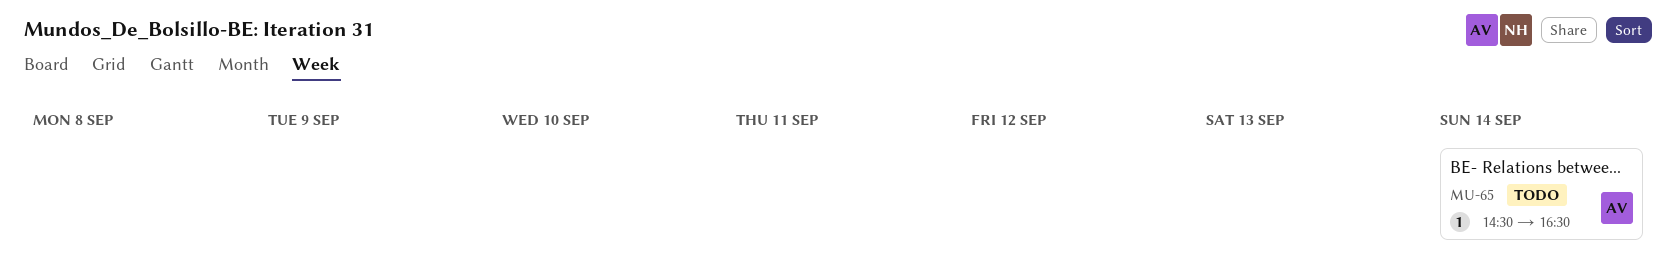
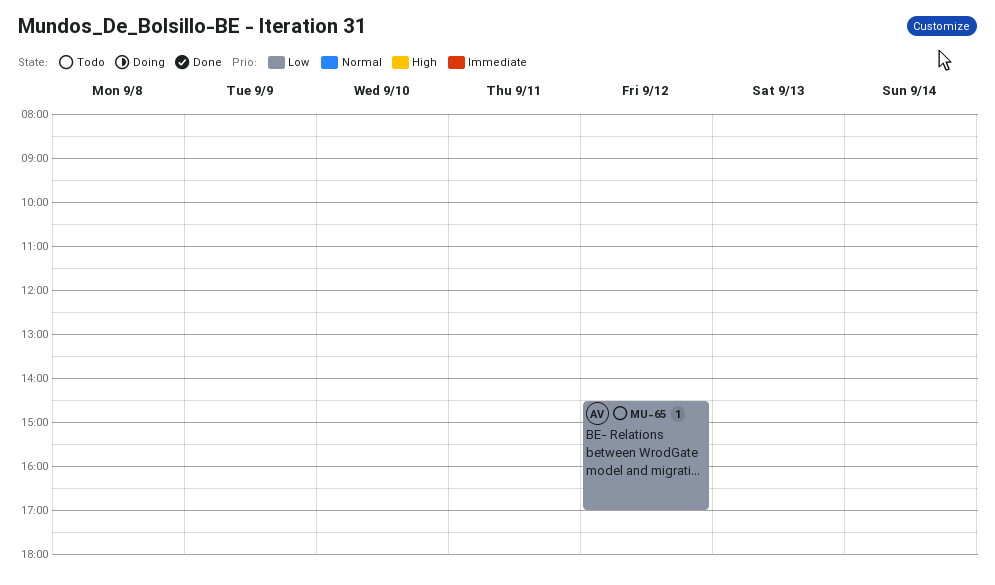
MU-65, day: Sep 14 -> Sep 12
MU-65, ends: 16:30 -> 17:00

